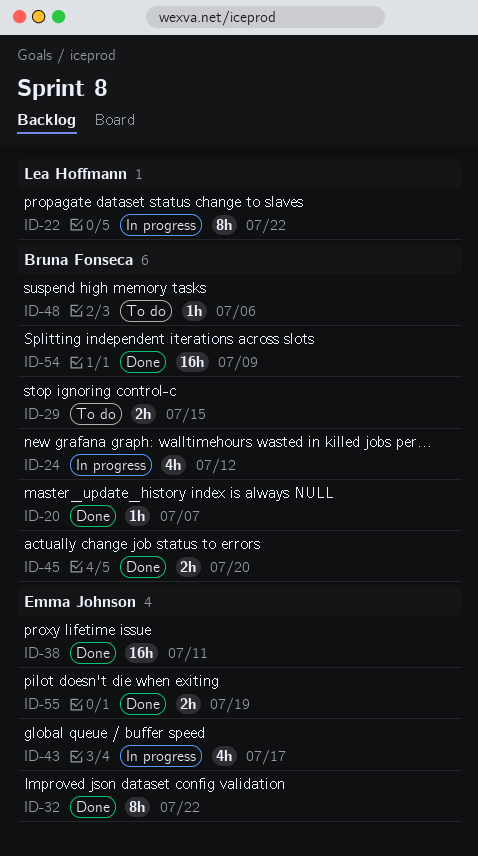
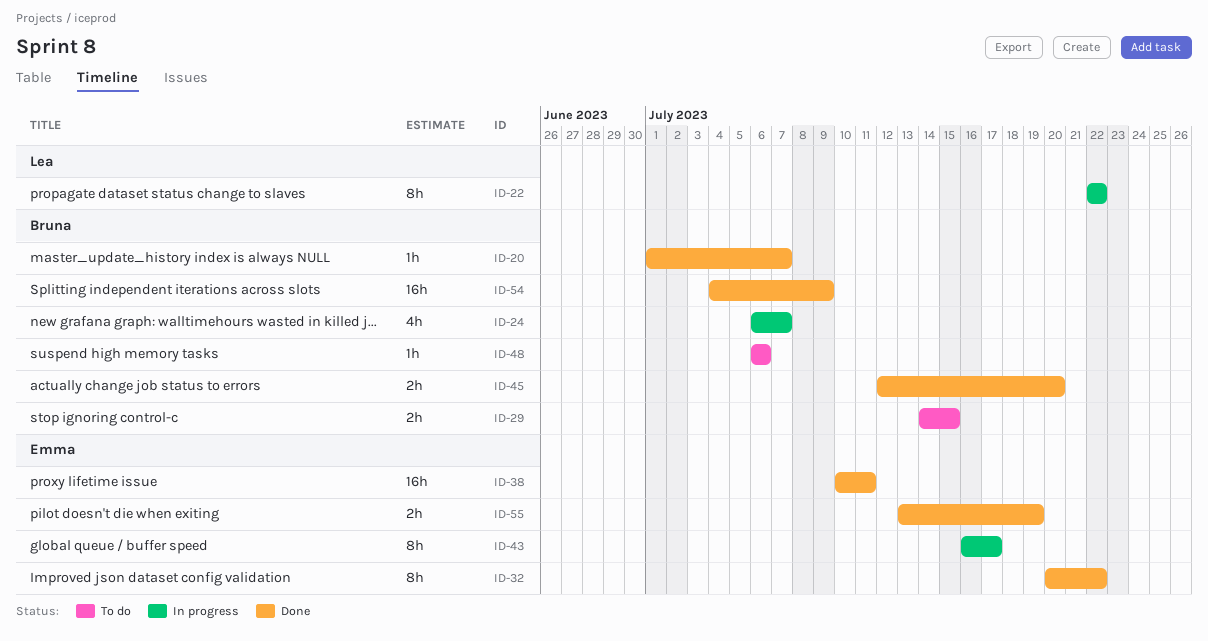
ID-24, due: Jul 12 -> Jul 7
ID-43, estimate: 4h -> 8h

